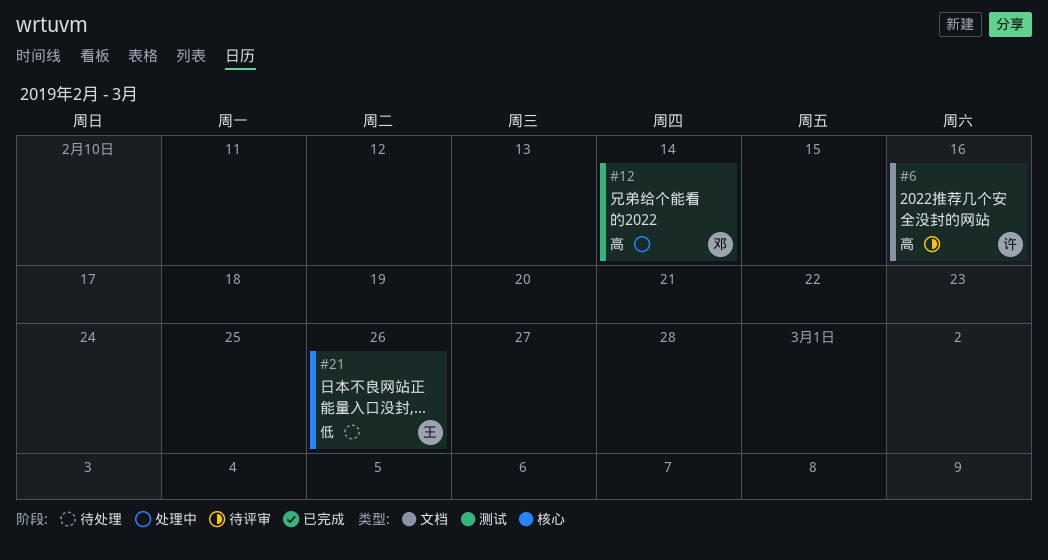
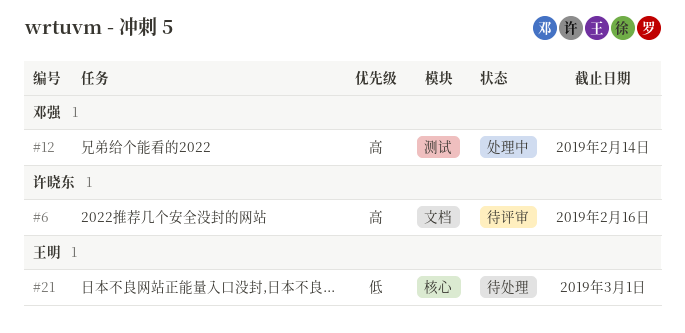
#21, due: Feb 26 -> Mar 1

